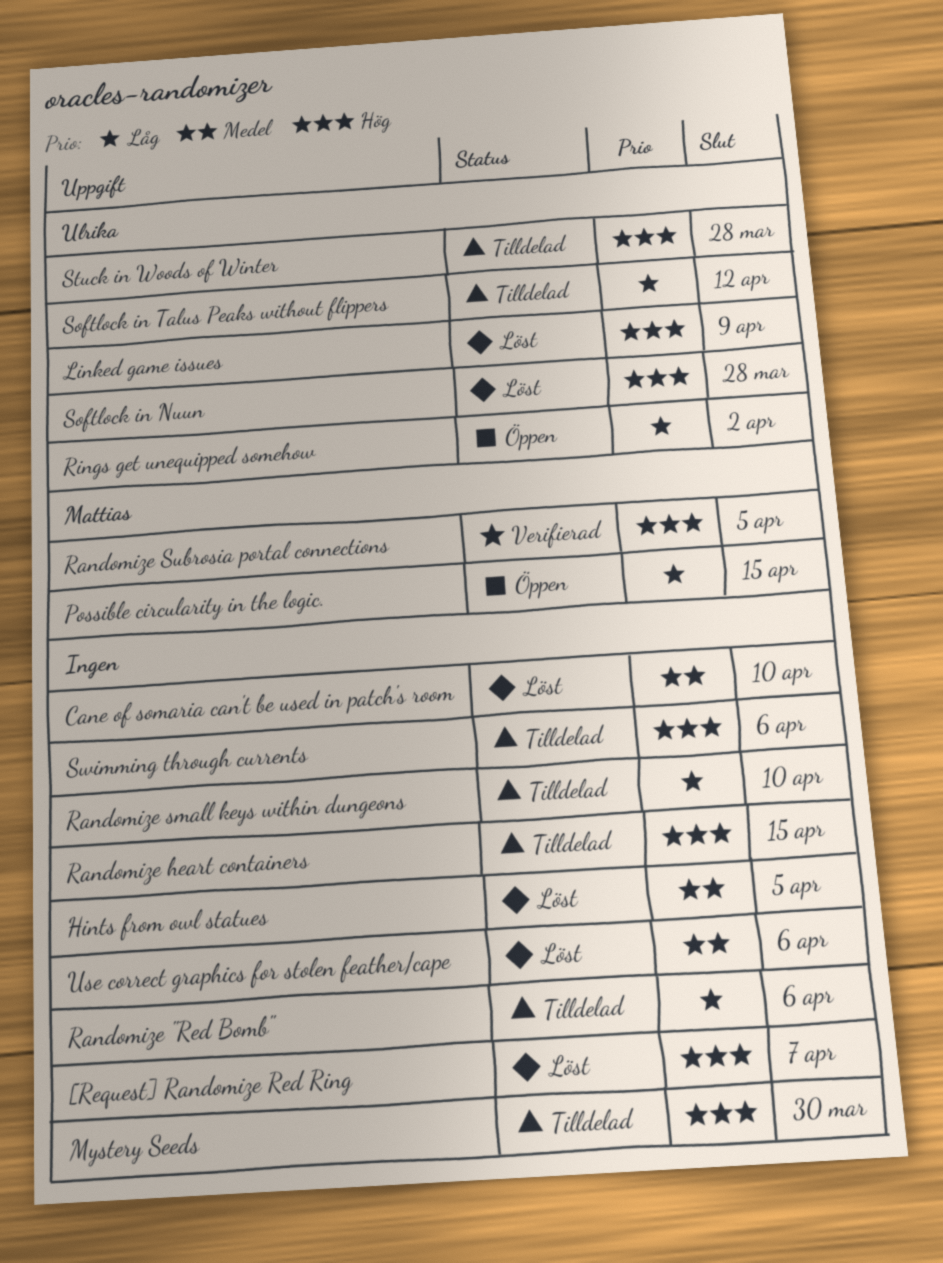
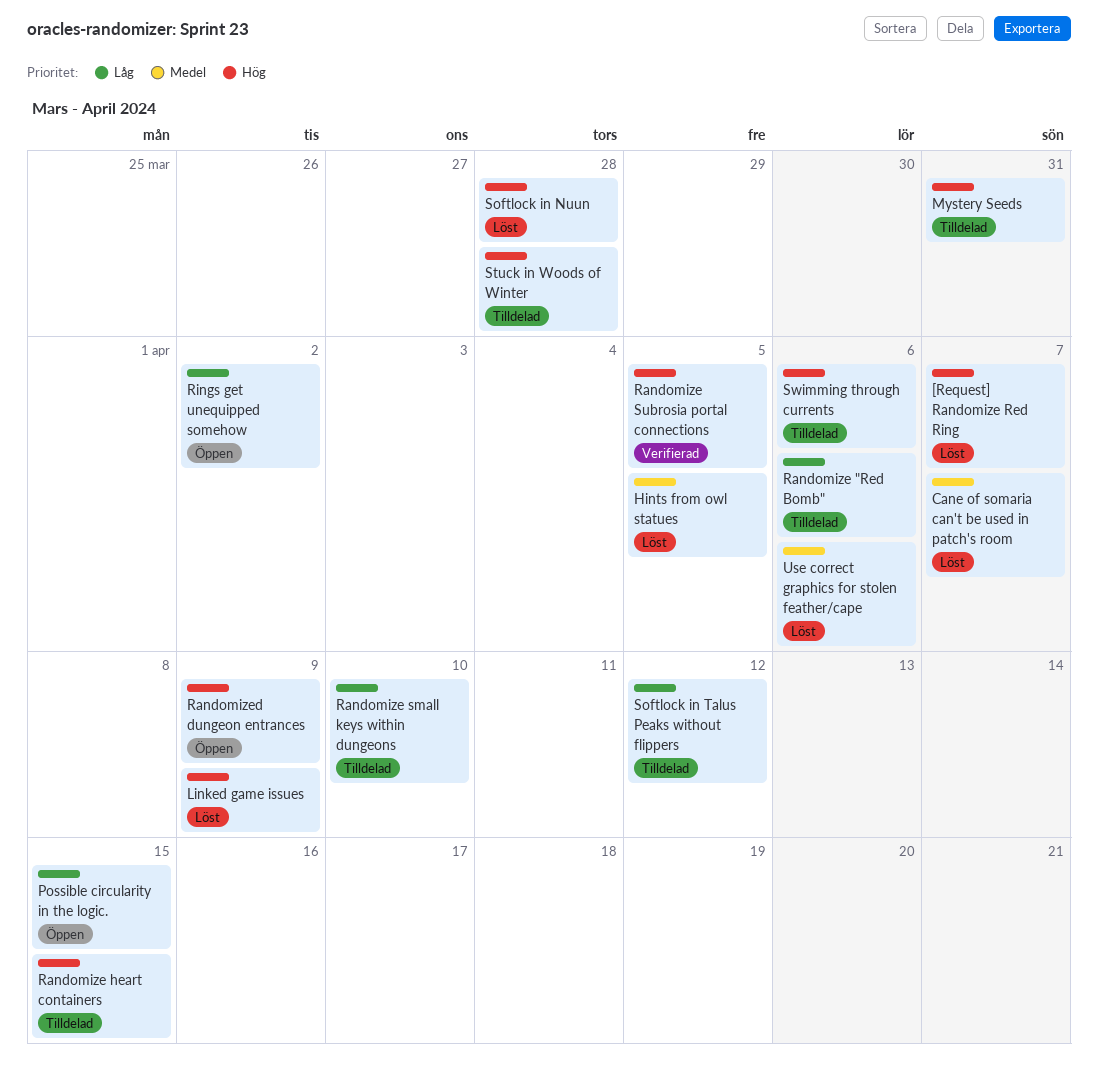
Cane of somaria can't be used in patch's room, due: Apr 10 -> Apr 7
Mystery Seeds, due: Mar 30 -> Mar 31
Randomized dungeon entrances: none -> present

